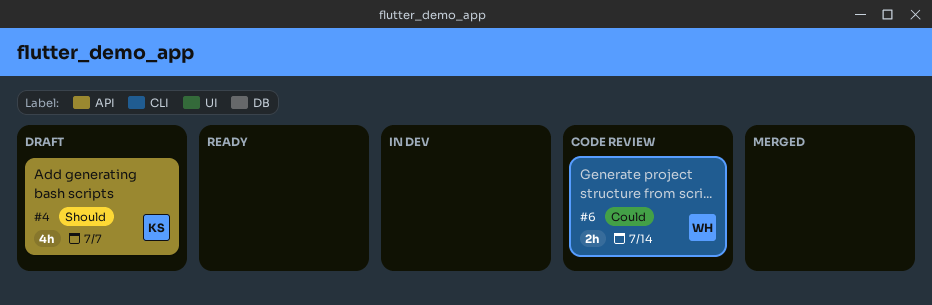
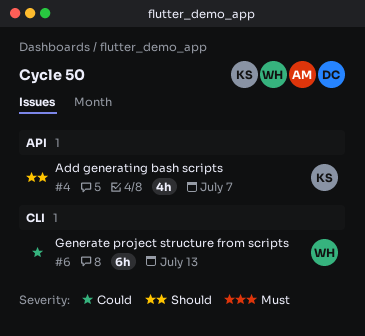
#6, estimate: 2h -> 6h
#6, due: Jul 14 -> Jul 13

